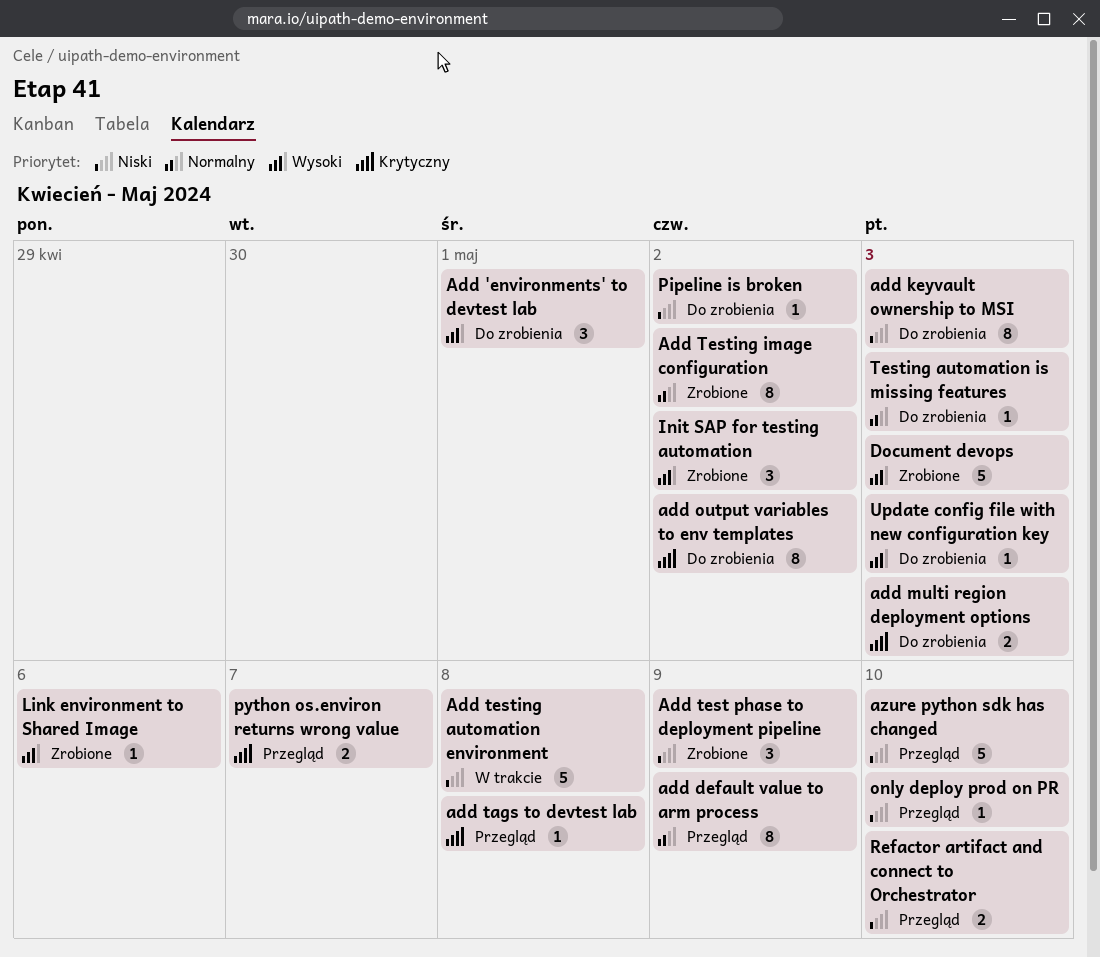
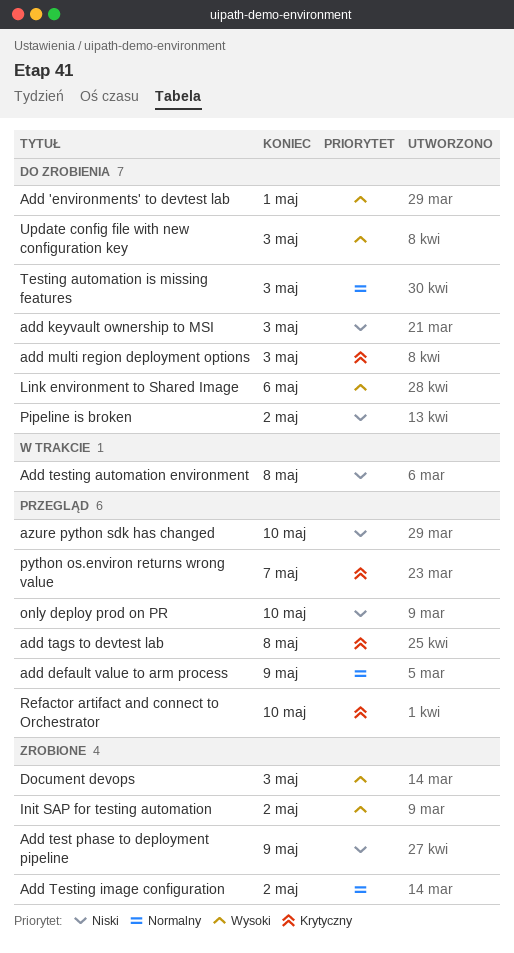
add output variables to env templates: present -> none
Link environment to Shared Image, status: Zrobione -> Do zrobienia
Refactor artifact and connect to Orchestrator, priority: Niski -> Krytyczny

